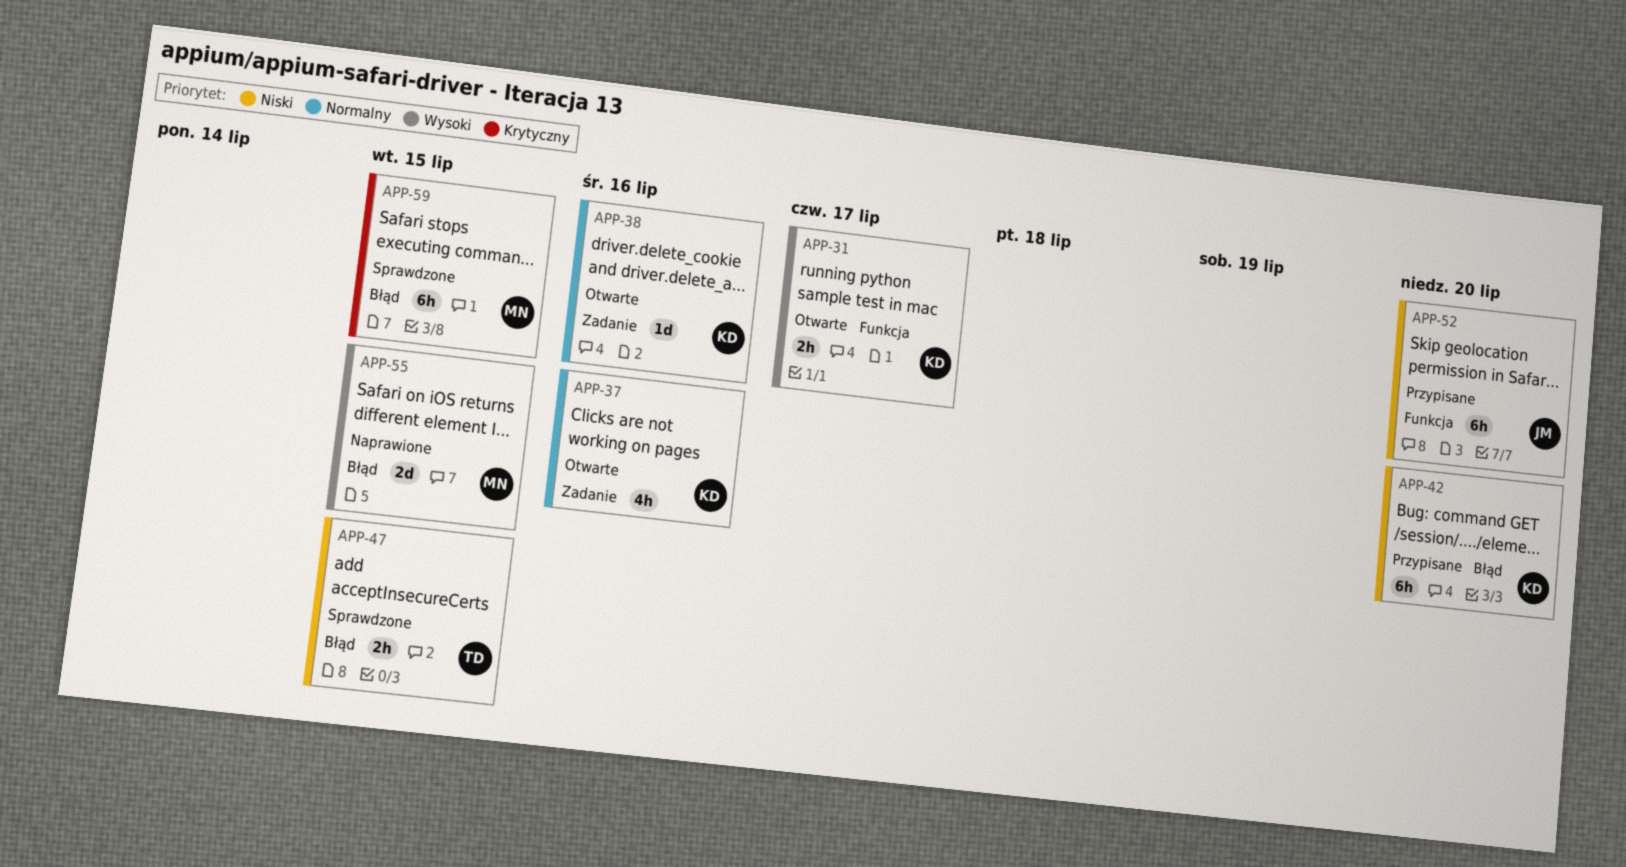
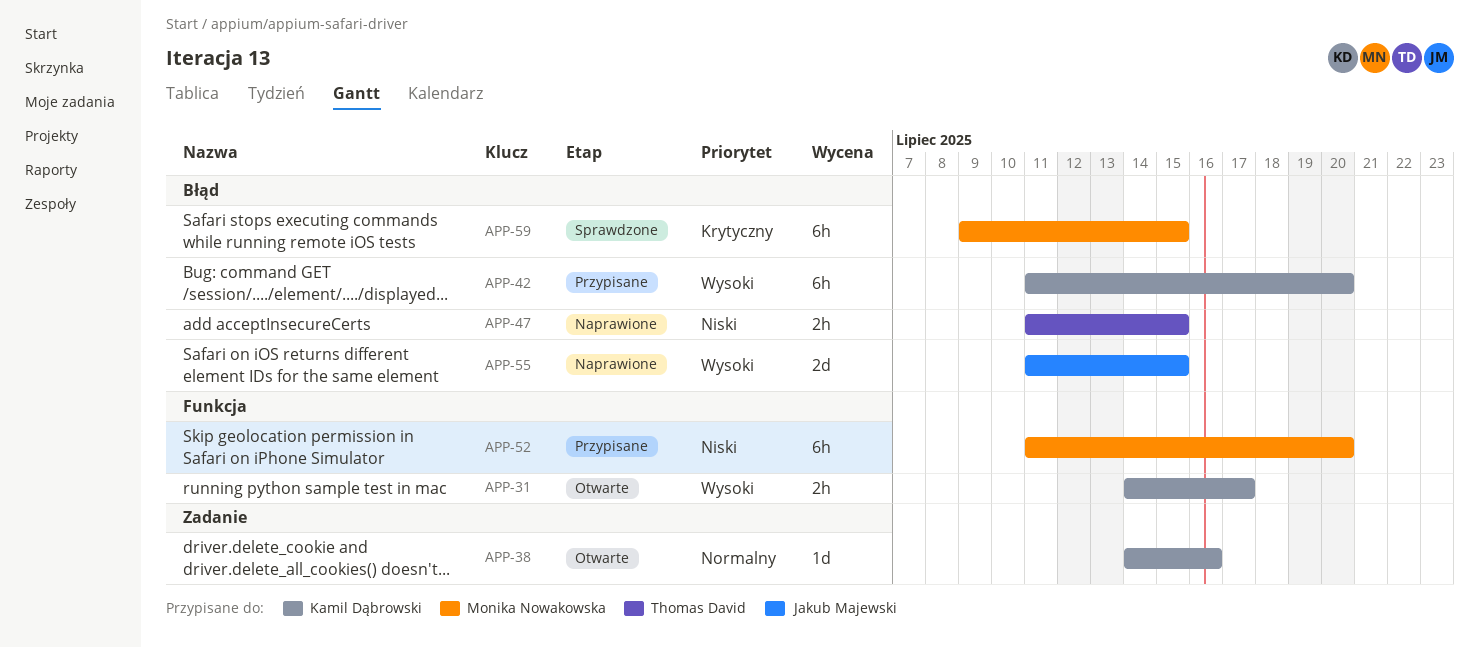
APP-37: present -> none
APP-42, priority: Niski -> Wysoki
APP-47, status: Sprawdzone -> Naprawione
APP-52, owner: Jakub Majewski -> Monika Nowakowska
APP-55, owner: Monika Nowakowska -> Jakub Majewski

